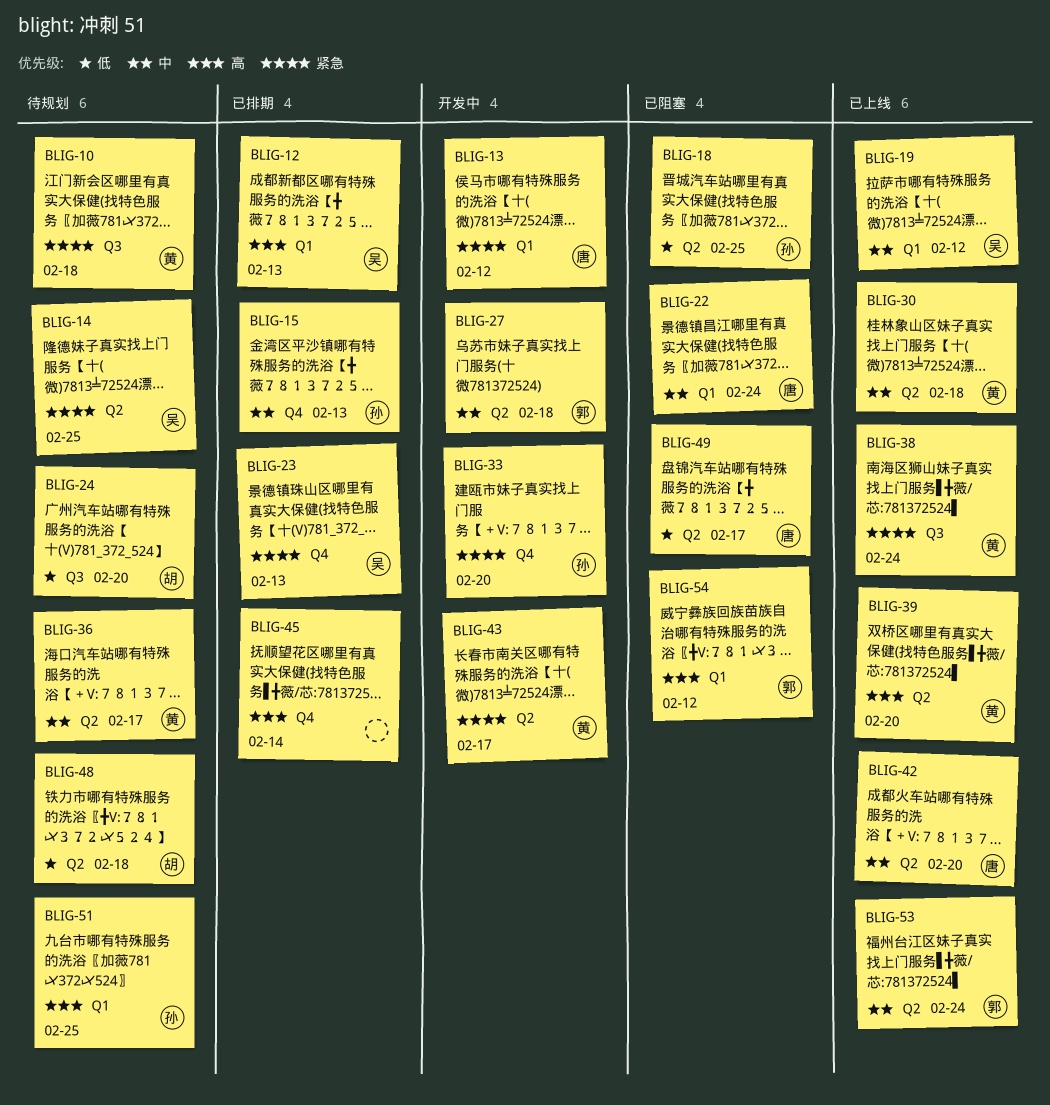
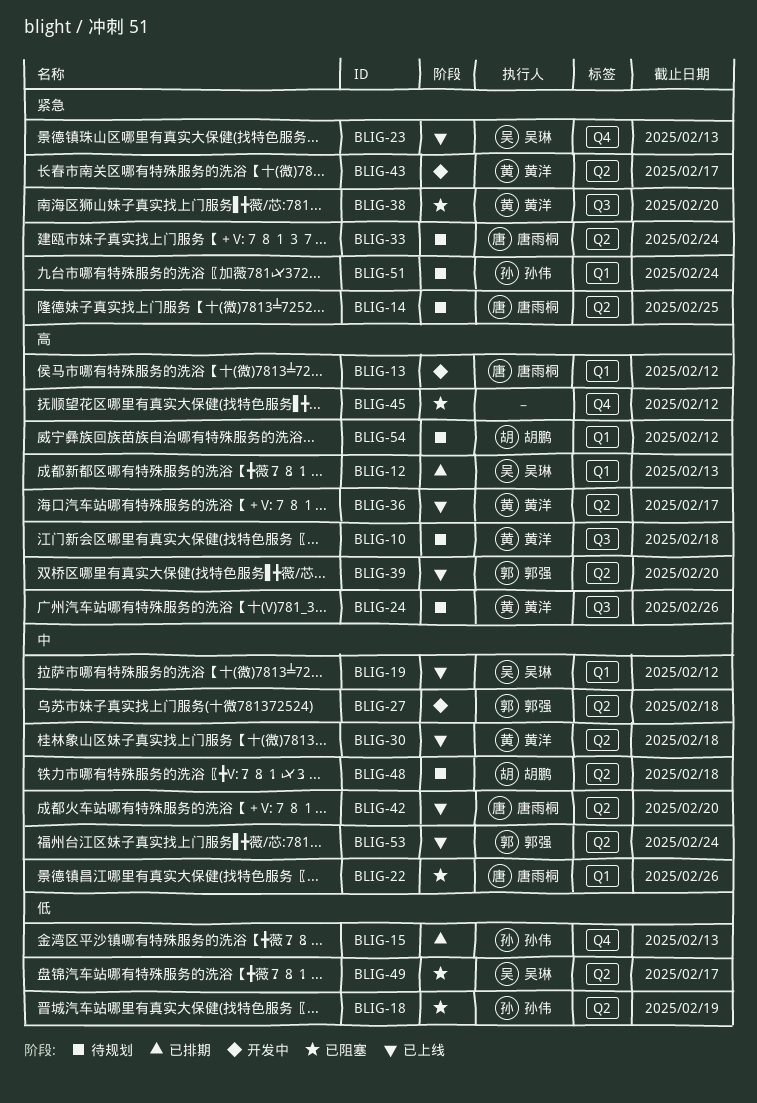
BLIG-10, priority: 紧急 -> 高
BLIG-13, priority: 紧急 -> 高
BLIG-14, owner: 吴琳 -> 唐雨桐
BLIG-15, priority: 中 -> 低
BLIG-18, due: Feb 25 -> Feb 19
BLIG-22, due: Feb 24 -> Feb 26
BLIG-23, status: 已排期 -> 已上线
BLIG-24, owner: 胡鹏 -> 黄洋
BLIG-24, priority: 低 -> 高
BLIG-24, due: Feb 20 -> Feb 26
BLIG-33, status: 开发中 -> 待规划
BLIG-33, owner: 孙伟 -> 唐雨桐
BLIG-33, label: Q4 -> Q2
BLIG-33, due: Feb 20 -> Feb 24
BLIG-36, status: 待规划 -> 已上线
BLIG-36, priority: 中 -> 高
BLIG-38, status: 已上线 -> 已阻塞
BLIG-38, due: Feb 24 -> Feb 20
BLIG-39, owner: 黄洋 -> 郭强
BLIG-45, status: 已排期 -> 已阻塞
BLIG-45, due: Feb 14 -> Feb 12
BLIG-48, priority: 低 -> 中
BLIG-49, owner: 唐雨桐 -> 吴琳
BLIG-51, priority: 高 -> 紧急
BLIG-51, due: Feb 25 -> Feb 24
BLIG-54, status: 已阻塞 -> 待规划
BLIG-54, owner: 郭强 -> 胡鹏

